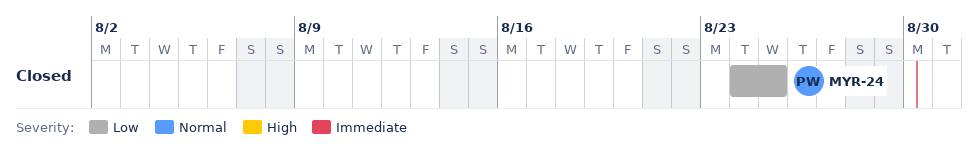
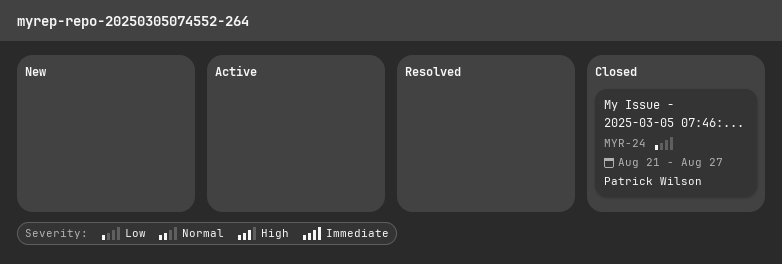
MYR-24, start: Aug 24 -> Aug 21
MYR-24, due: Aug 25 -> Aug 27

